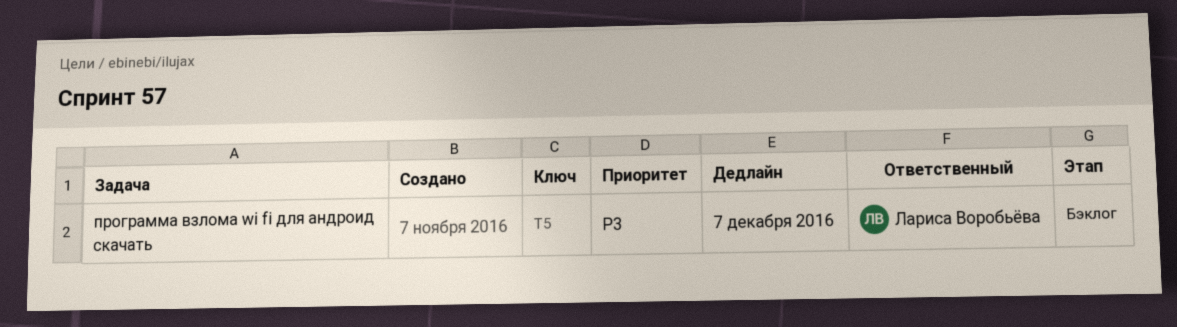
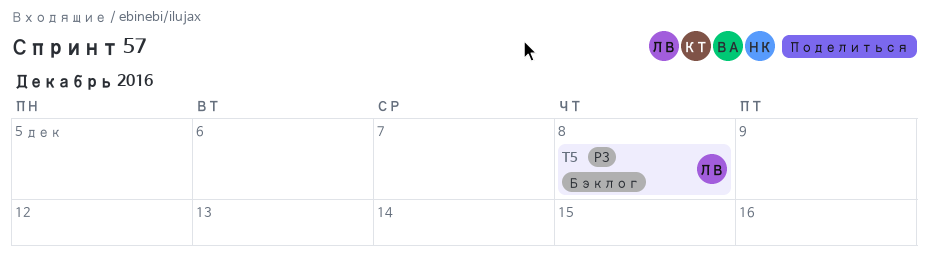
T5, due: Dec 7 -> Dec 8

